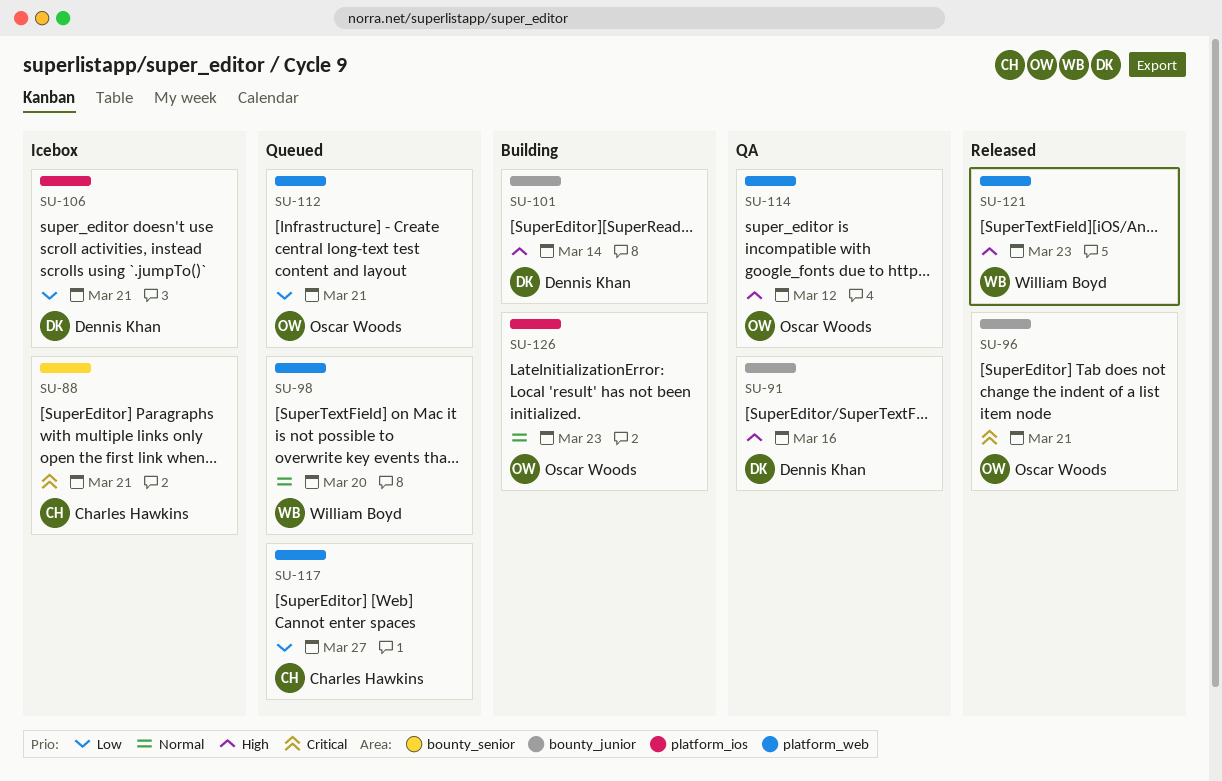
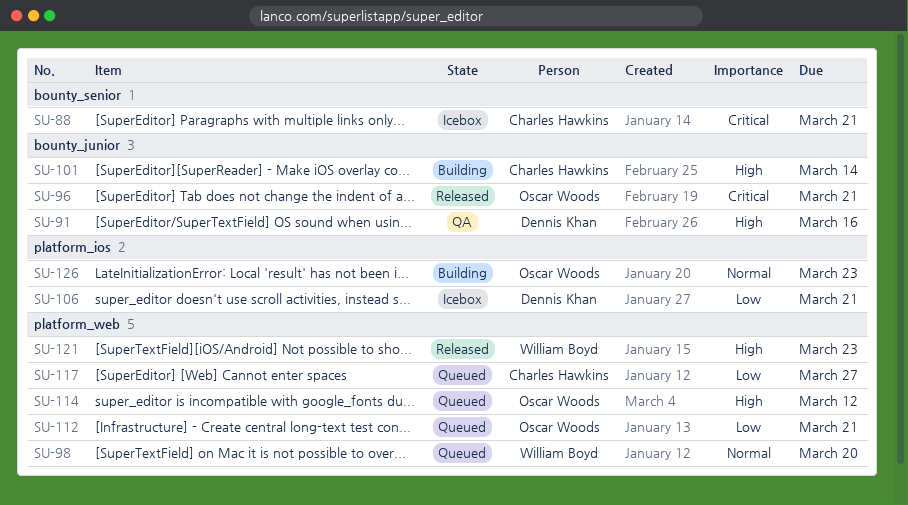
SU-101, owner: Dennis Khan -> Charles Hawkins
SU-114, status: QA -> Queued

